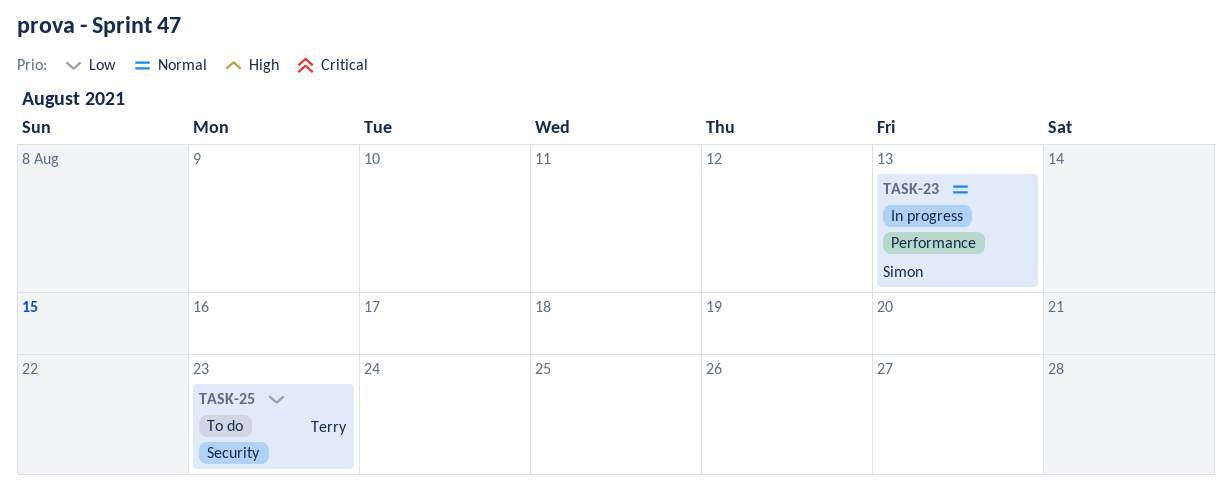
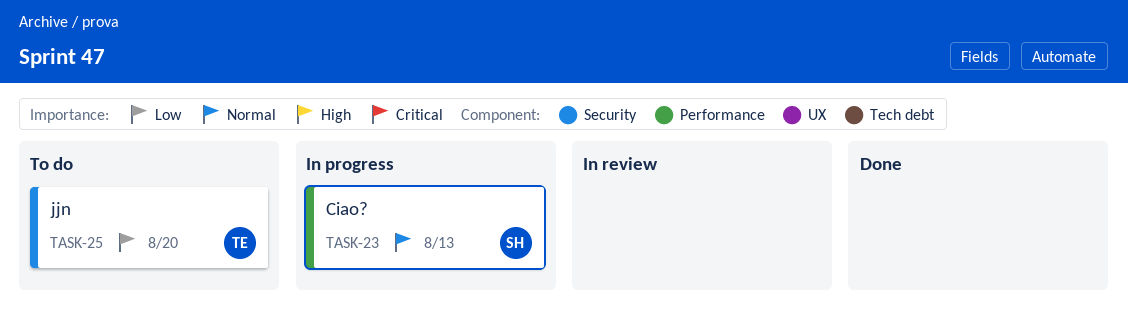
TASK-25, due: Aug 23 -> Aug 20

